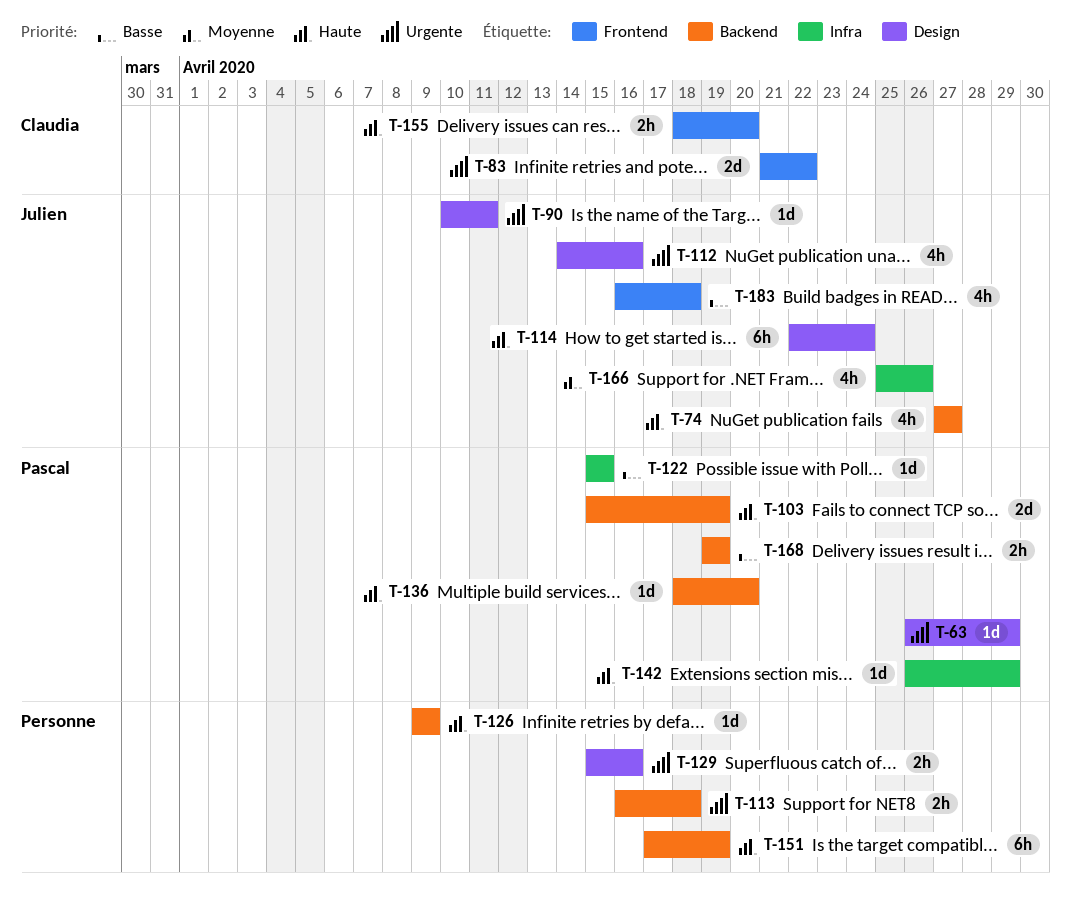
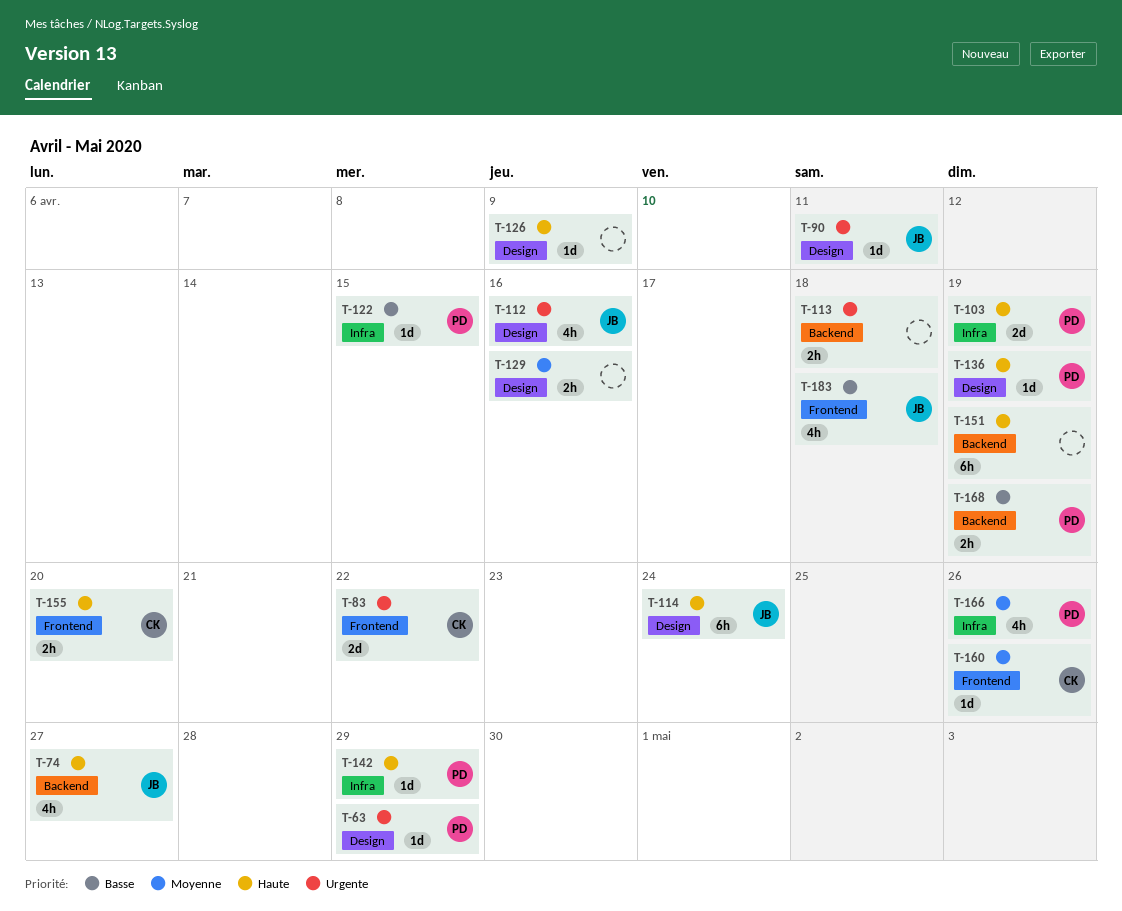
T-103, label: Backend -> Infra
T-126, label: Backend -> Design
T-129, priority: Urgente -> Moyenne
T-136, label: Backend -> Design
T-136, due: Apr 20 -> Apr 19
T-160: none -> present
T-166, owner: Julien -> Pascal

